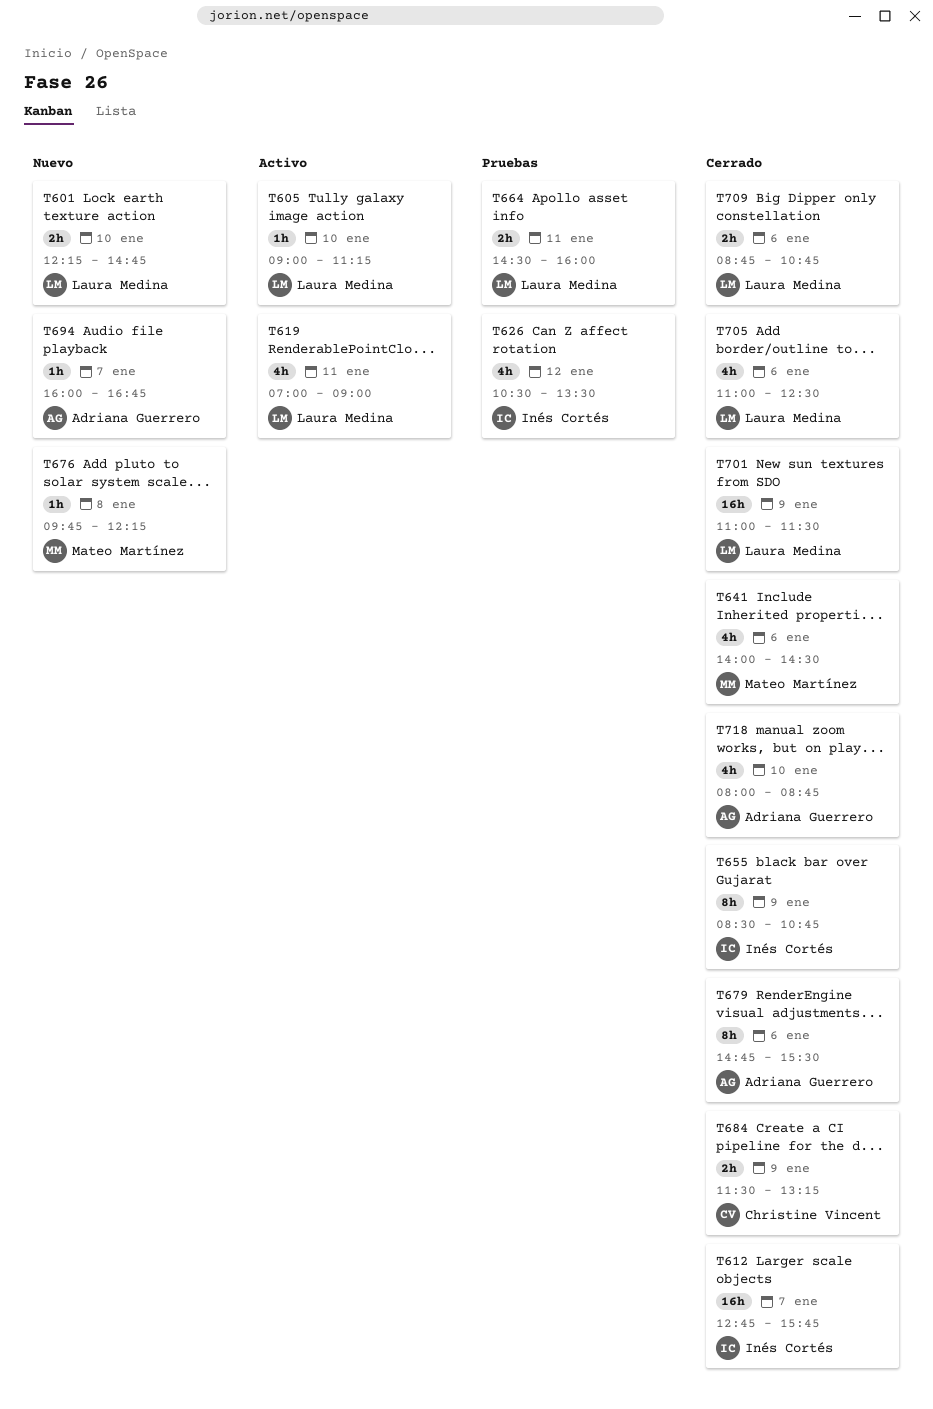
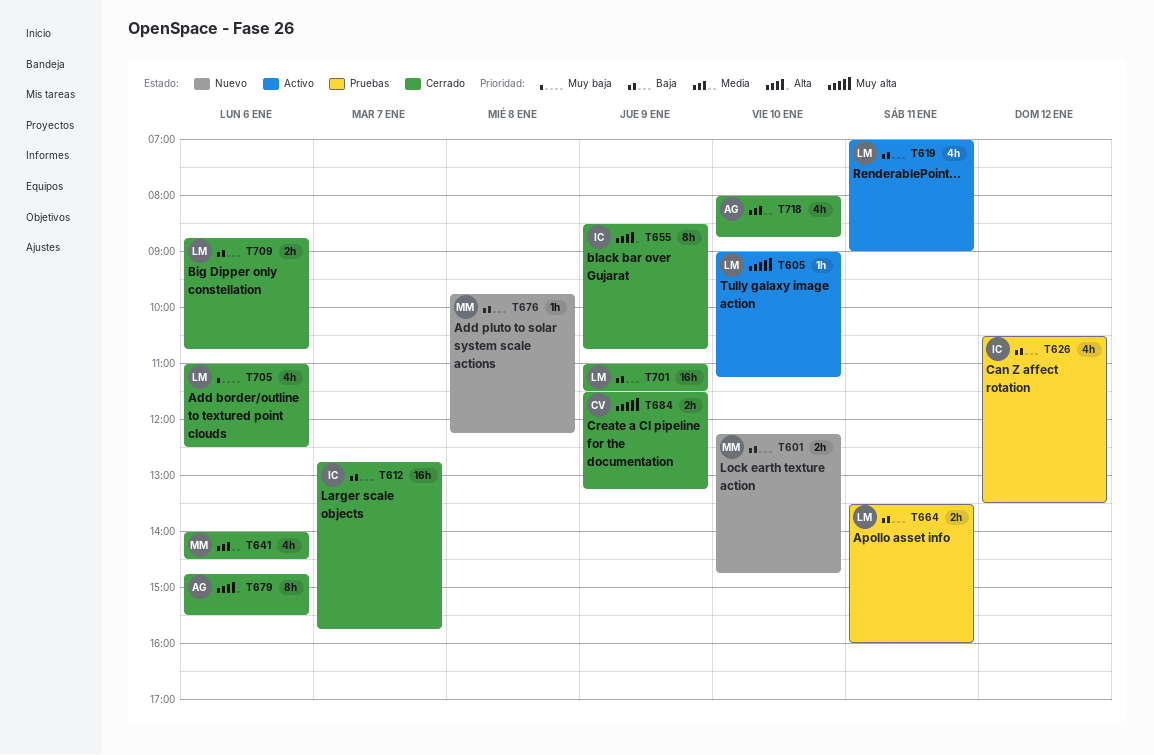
T601, owner: Laura Medina -> Mateo Martínez
T664, begins: 14:30 -> 13:30
T694: present -> none

